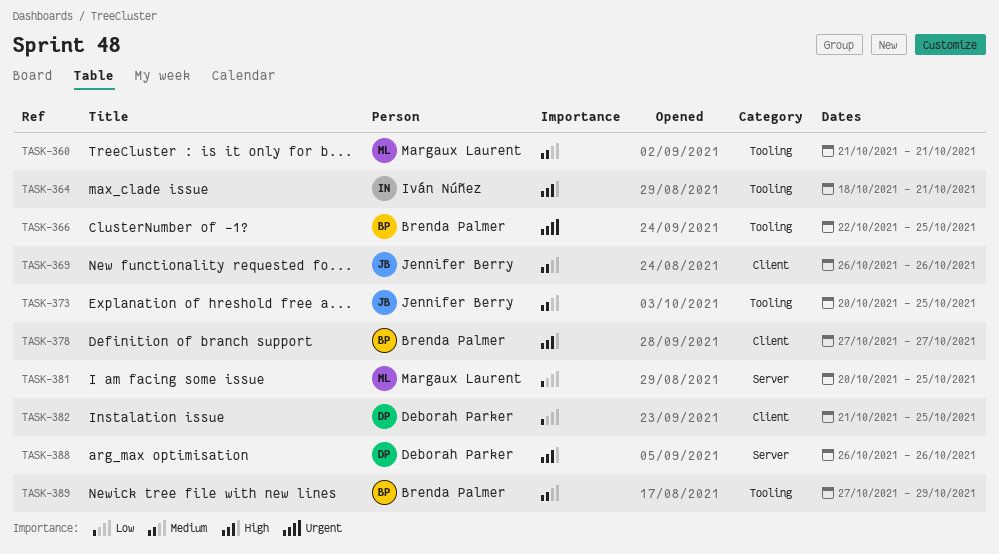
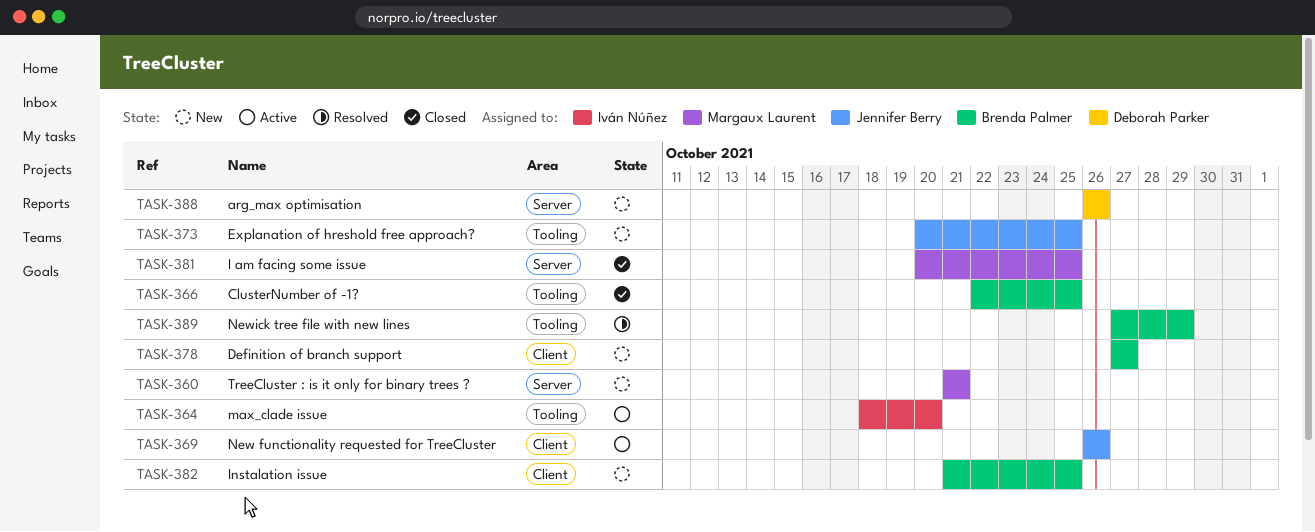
TASK-360, label: Tooling -> Server
TASK-364, due: Oct 21 -> Oct 20
TASK-382, owner: Deborah Parker -> Brenda Palmer

